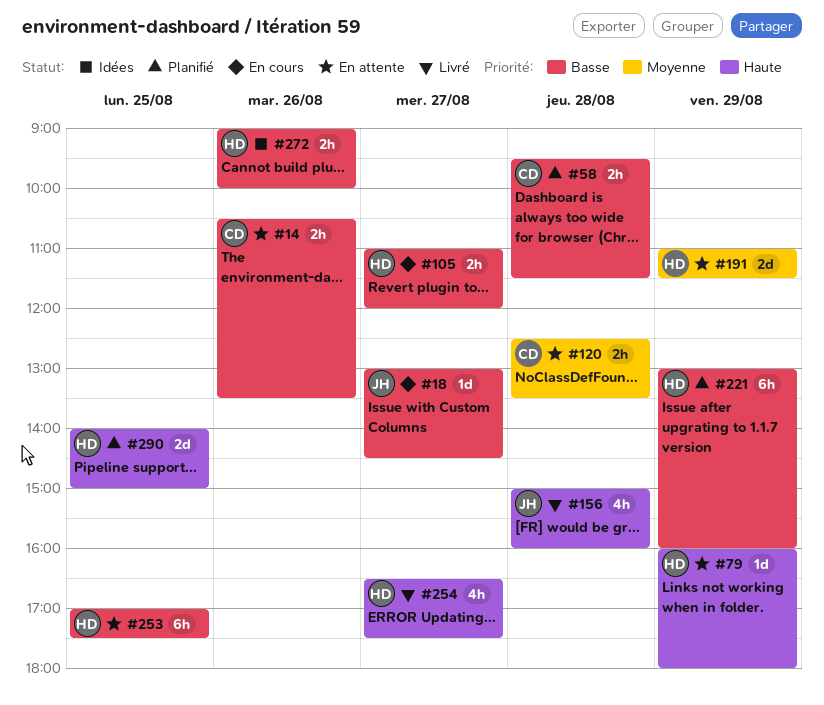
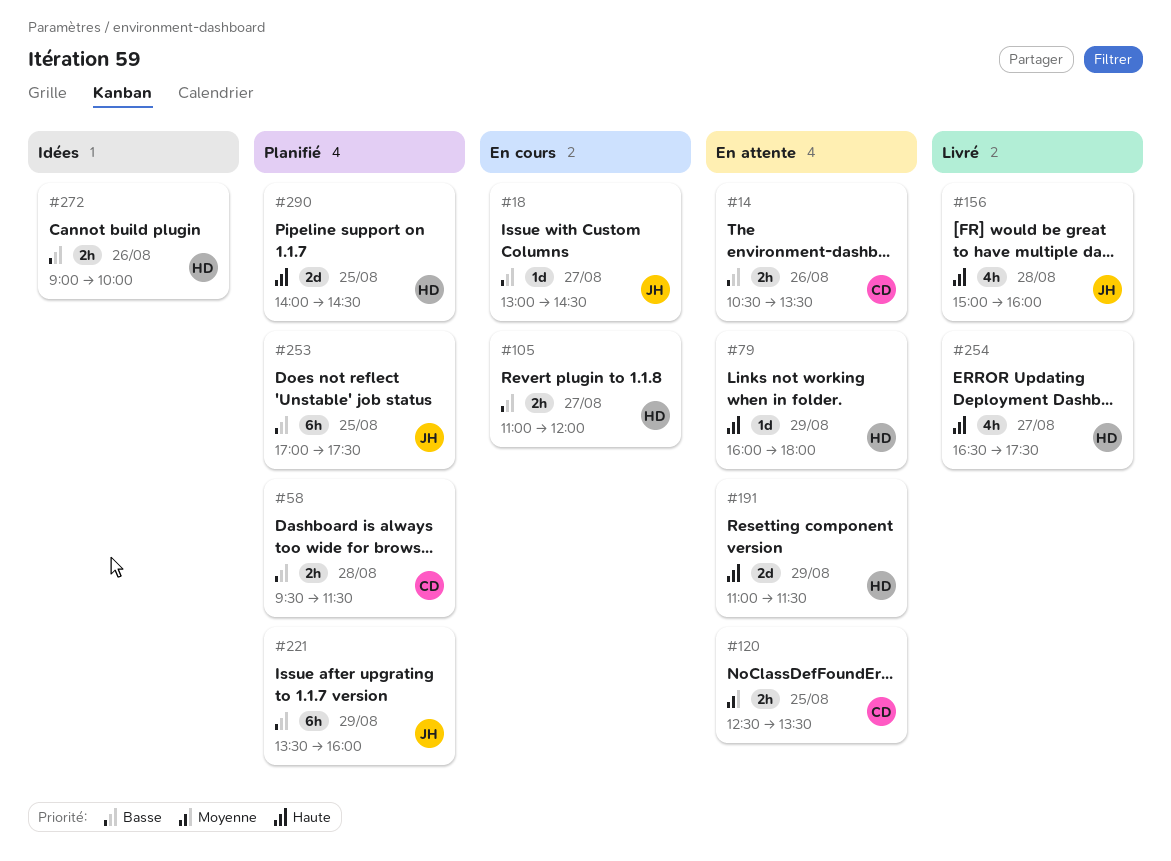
#120, day: Aug 28 -> Aug 25
#191, priority: Moyenne -> Haute
#221, owner: HD -> JH
#221, begins: 13:00 -> 13:30
#253, status: En attente -> Planifié
#253, owner: HD -> JH
#290, ends: 15:00 -> 14:30

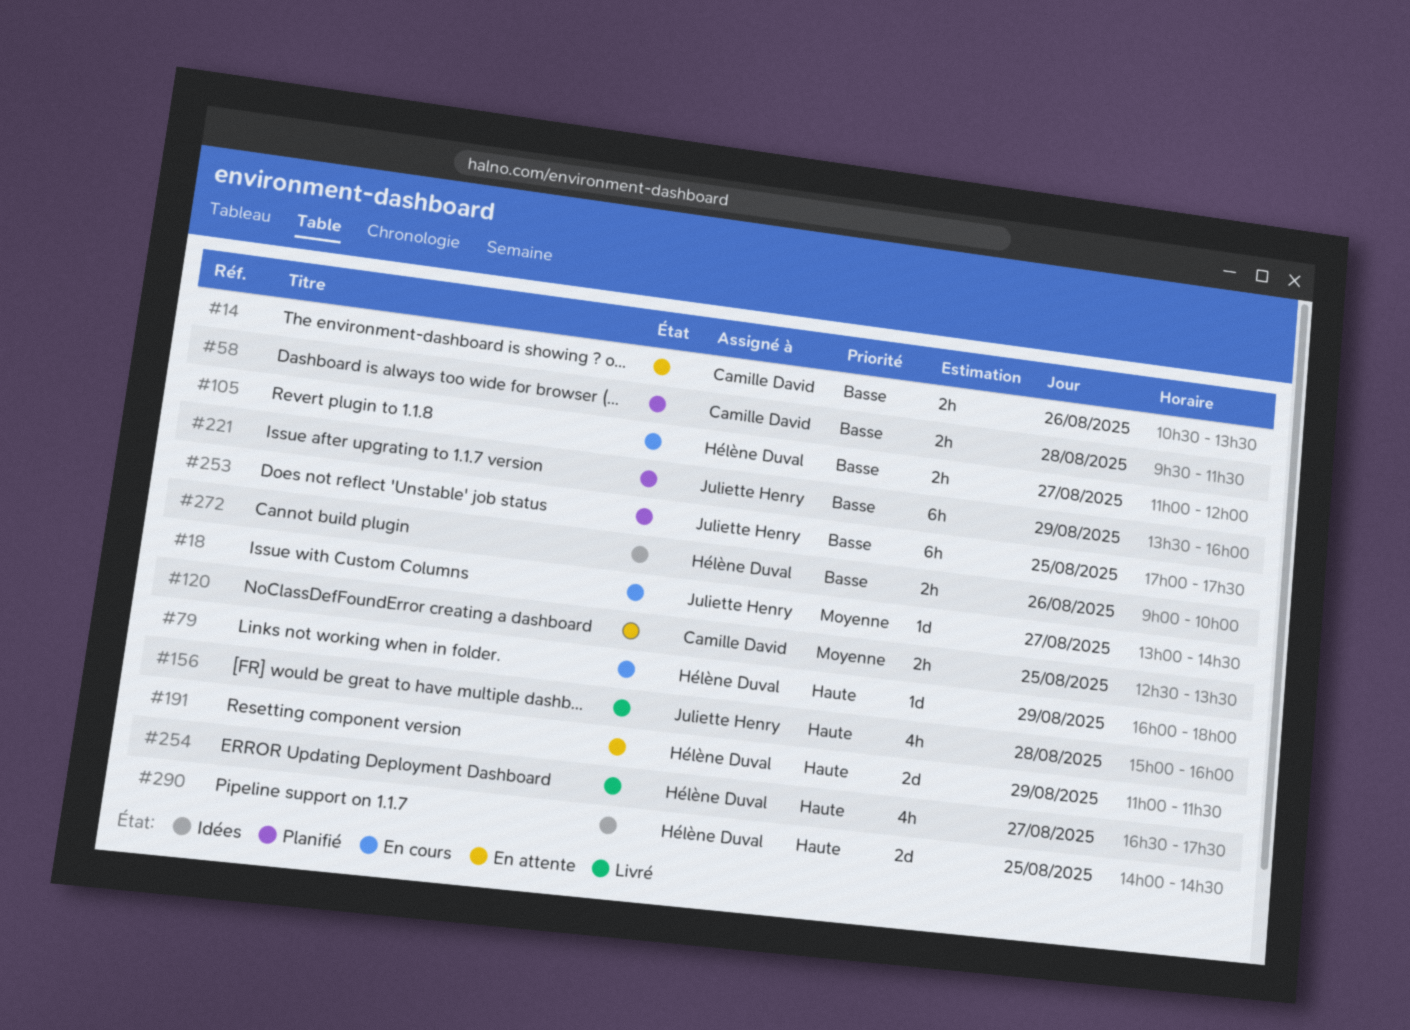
#18, priority: Basse -> Moyenne
#79, status: En attente -> En cours
#290, status: Planifié -> Idées

